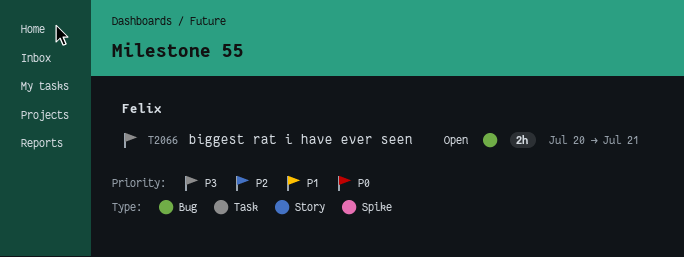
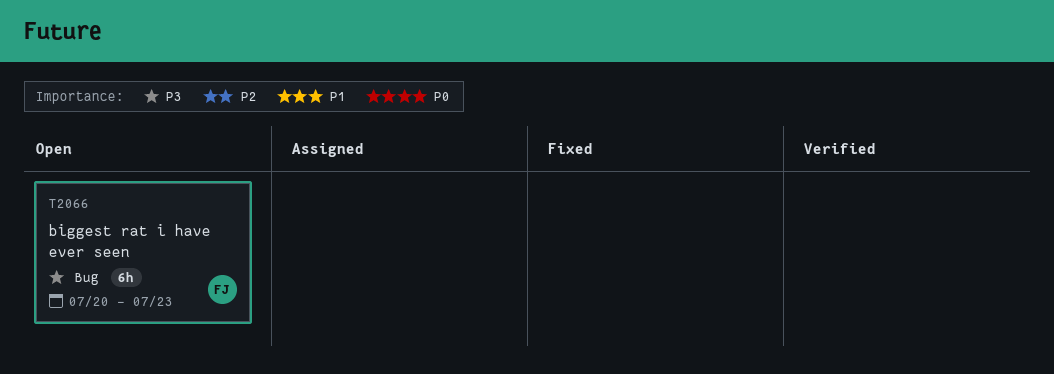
T2066, estimate: 2h -> 6h
T2066, due: Jul 21 -> Jul 23

